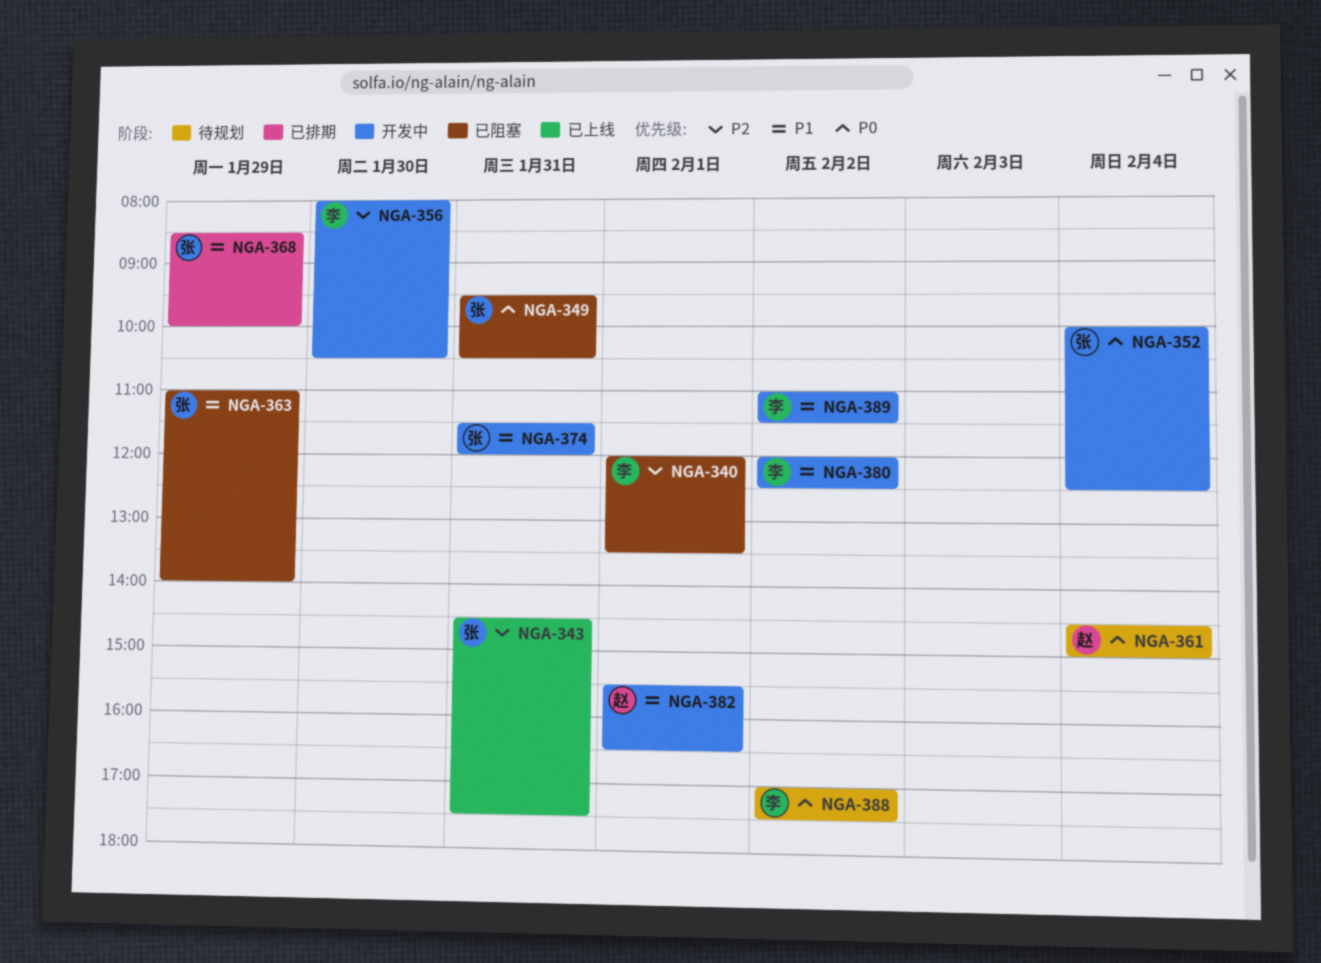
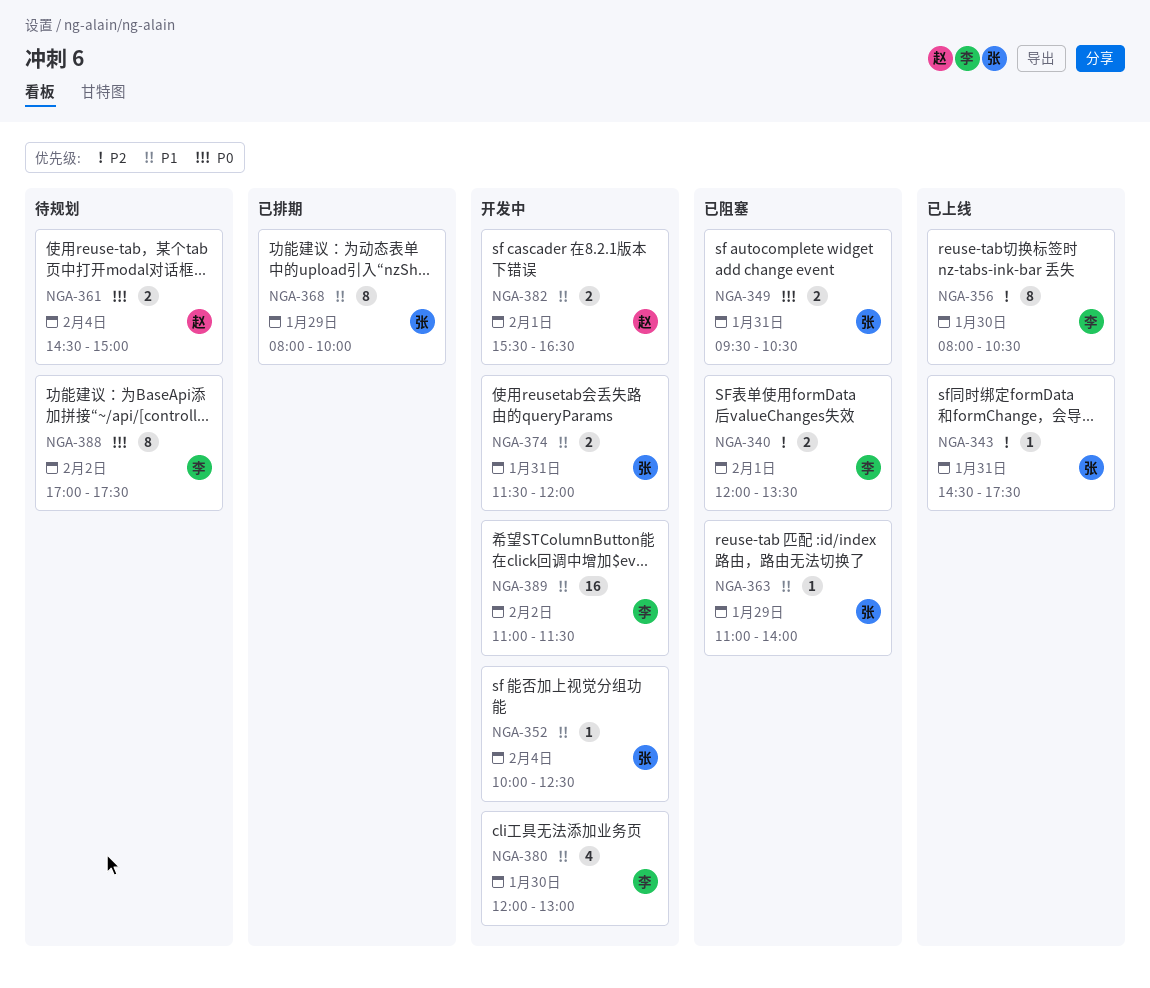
NGA-352, priority: P0 -> P1
NGA-356, status: 开发中 -> 已上线
NGA-368, begins: 08:30 -> 08:00
NGA-380, day: Feb 2 -> Jan 30
NGA-380, ends: 12:30 -> 13:00

